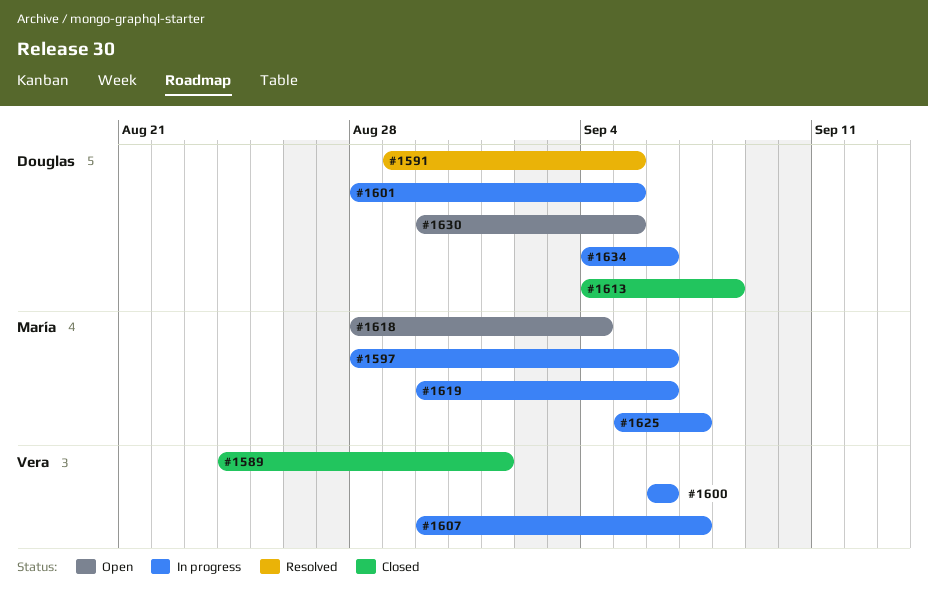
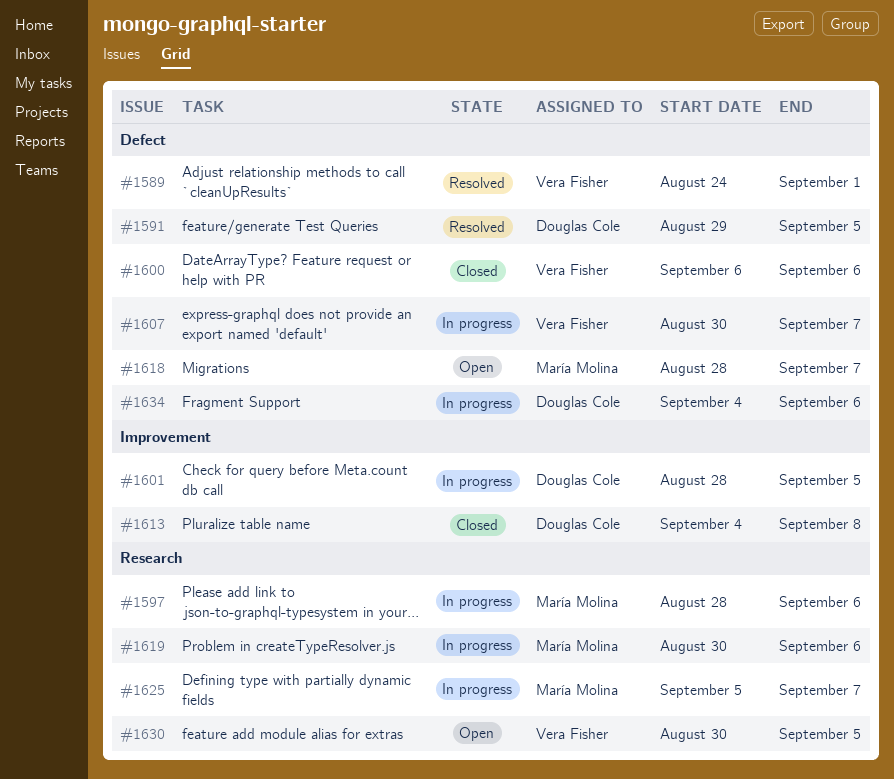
#1589, status: Closed -> Resolved
#1600, status: In progress -> Closed
#1618, due: Sep 4 -> Sep 7
#1630, owner: Douglas Cole -> Vera Fisher

